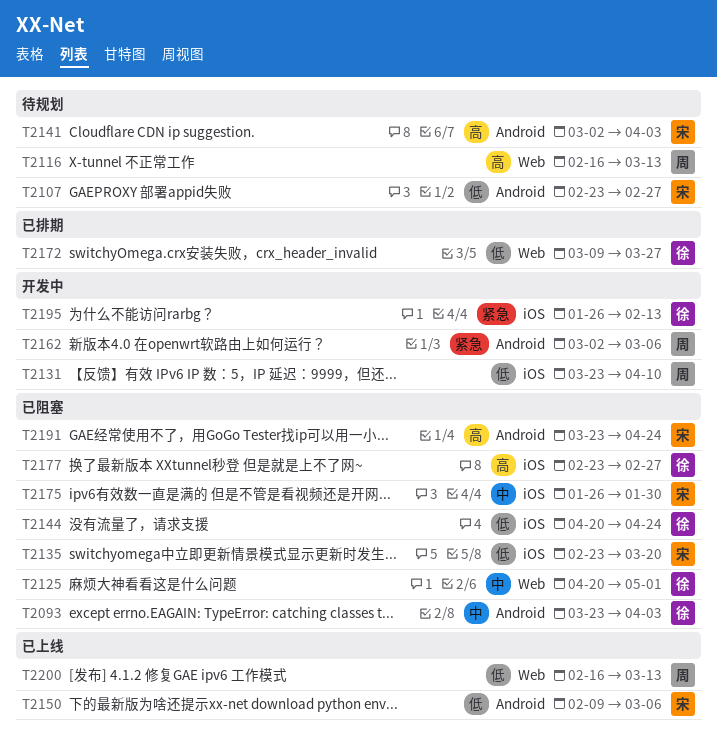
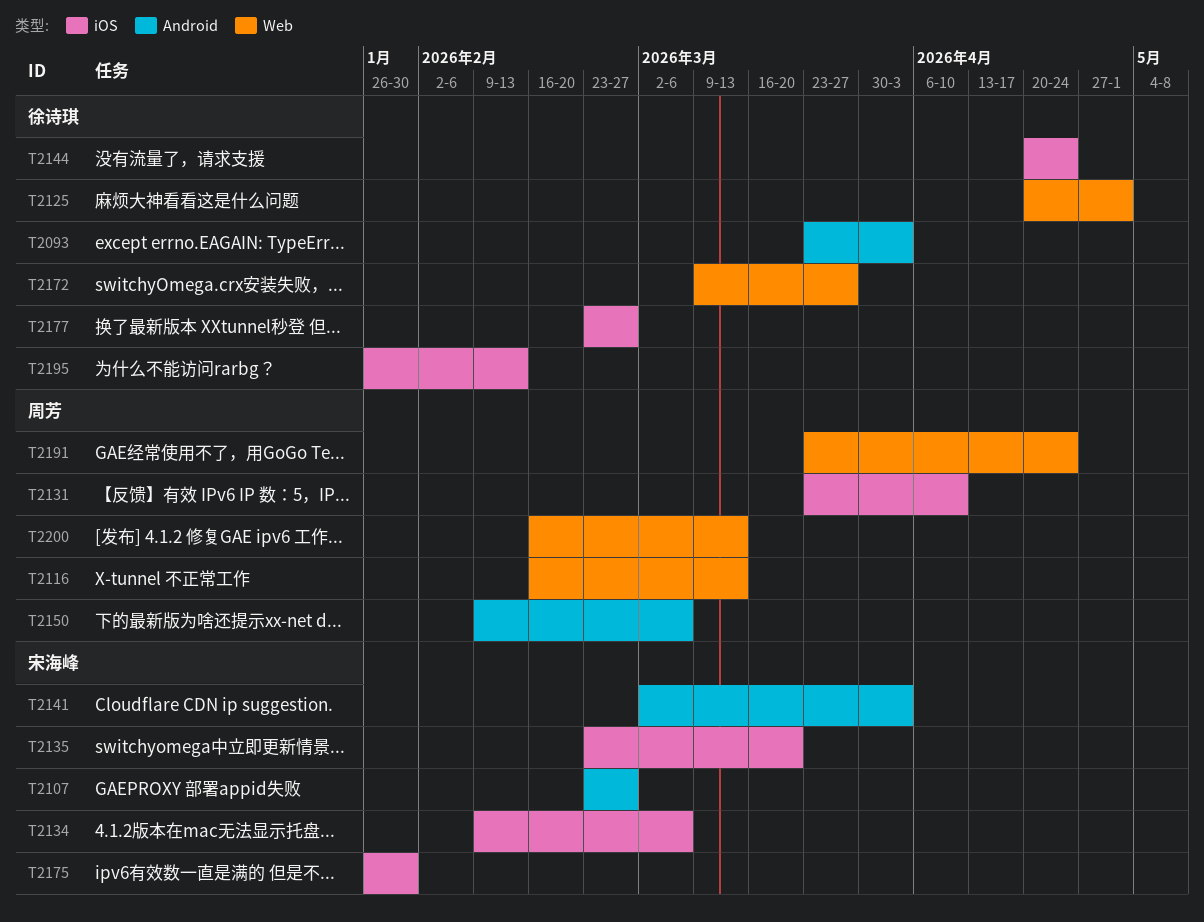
T2134: none -> present
T2150, owner: 宋海峰 -> 周芳
T2162: present -> none
T2191, owner: 宋海峰 -> 周芳
T2191, label: Android -> Web

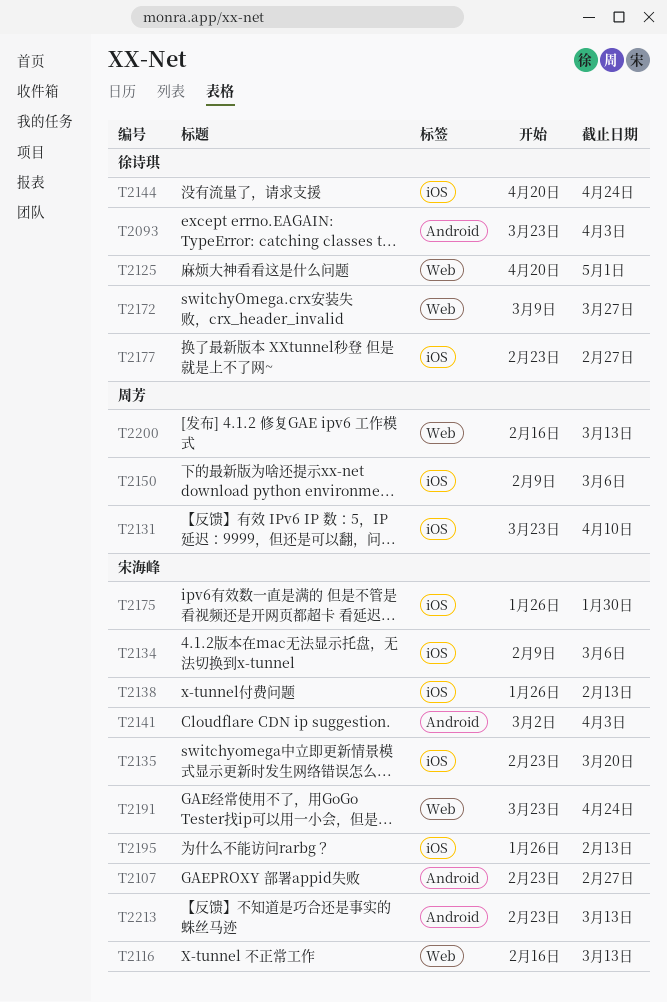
T2116, owner: 周芳 -> 宋海峰
T2138: none -> present
T2150, label: Android -> iOS
T2191, owner: 周芳 -> 宋海峰
T2195, owner: 徐诗琪 -> 宋海峰
T2213: none -> present

